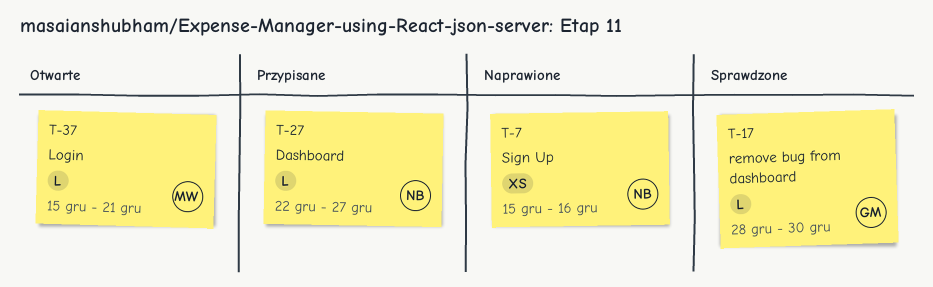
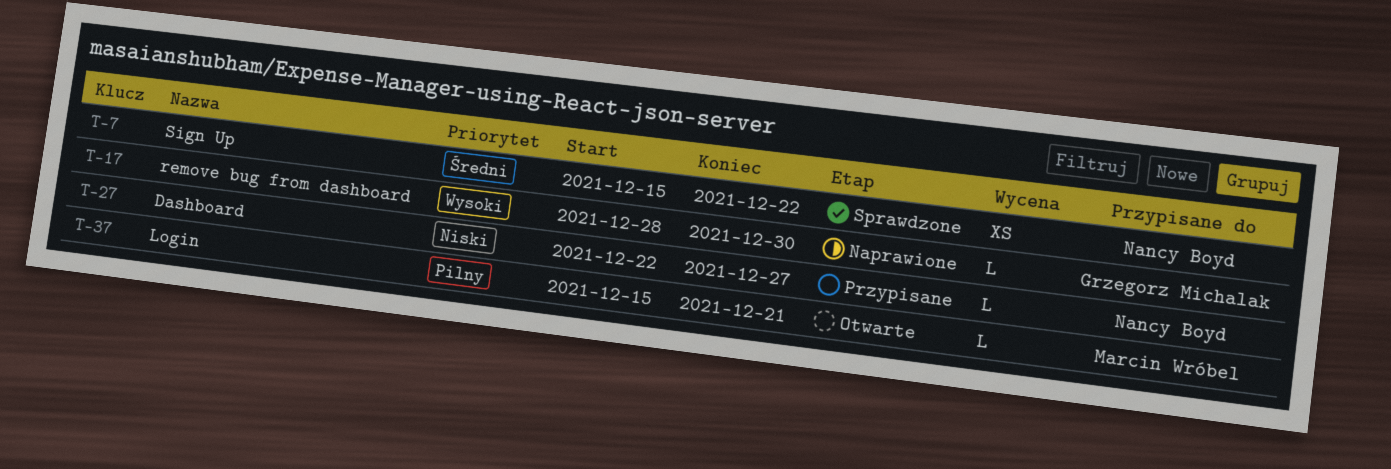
T-7, status: Naprawione -> Sprawdzone
T-7, due: Dec 16 -> Dec 22
T-17, status: Sprawdzone -> Naprawione

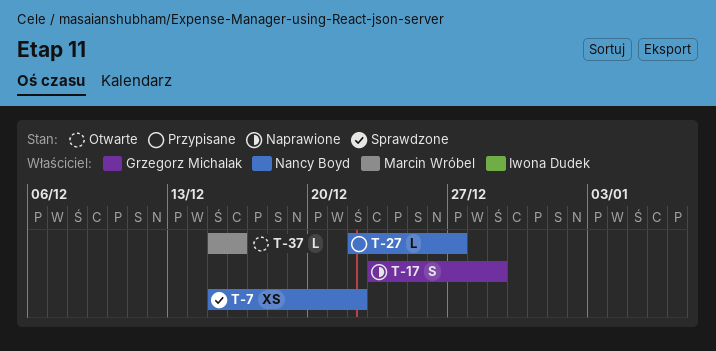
T-17, estimate: L -> S
T-17, start: Dec 28 -> Dec 23
T-17, due: Dec 30 -> Dec 29
T-37, due: Dec 21 -> Dec 16

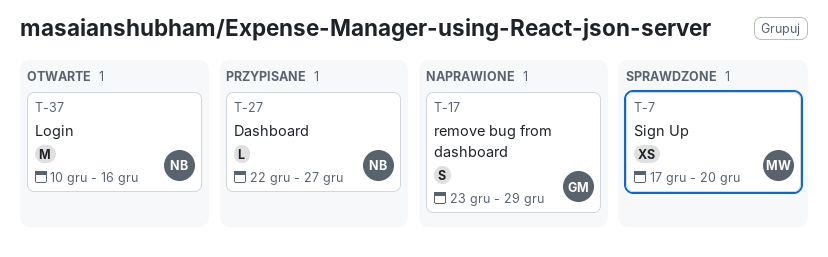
T-7, owner: Nancy Boyd -> Marcin Wróbel
T-7, start: Dec 15 -> Dec 17
T-7, due: Dec 22 -> Dec 20
T-37, owner: Marcin Wróbel -> Nancy Boyd
T-37, estimate: L -> M
T-37, start: Dec 15 -> Dec 10

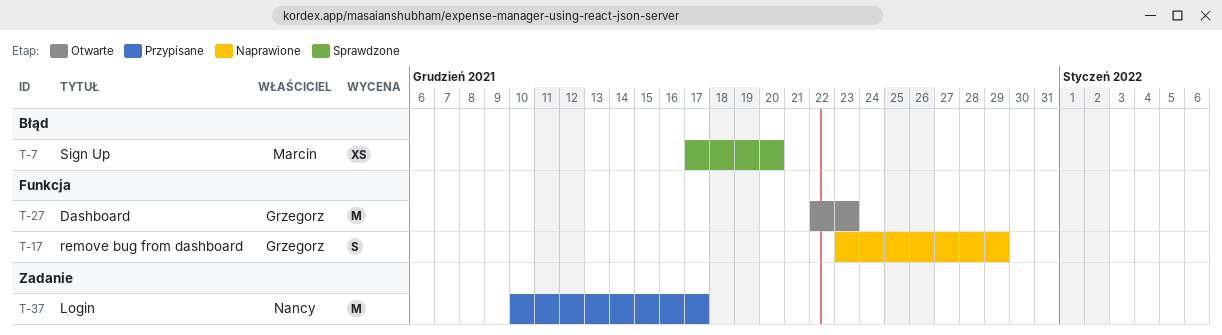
T-27, status: Przypisane -> Otwarte
T-27, owner: Nancy -> Grzegorz
T-27, estimate: L -> M
T-27, due: Dec 27 -> Dec 23
T-37, status: Otwarte -> Przypisane
T-37, due: Dec 16 -> Dec 17

